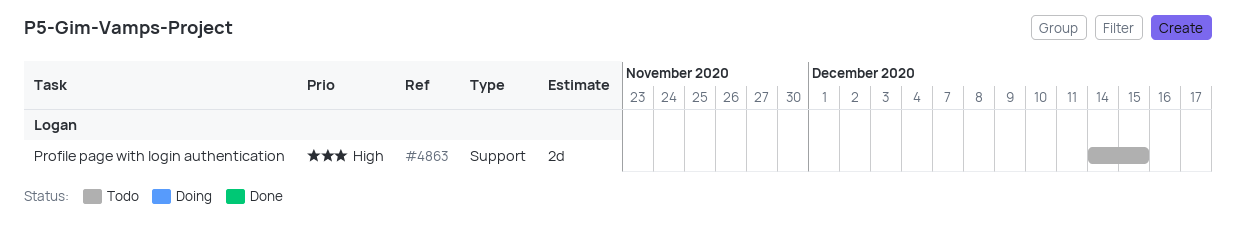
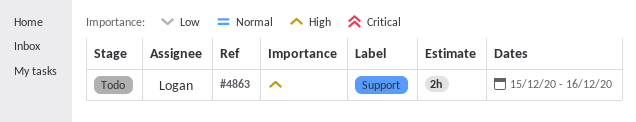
#4863, estimate: 2d -> 2h
#4863, start: Dec 14 -> Dec 15
#4863, due: Dec 15 -> Dec 16

